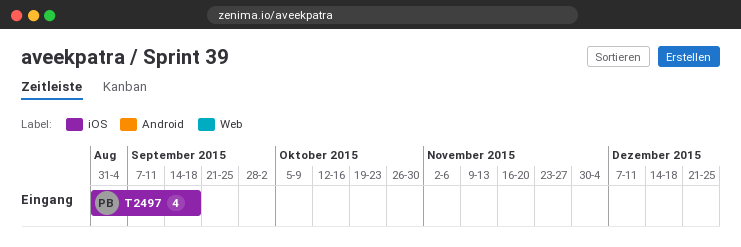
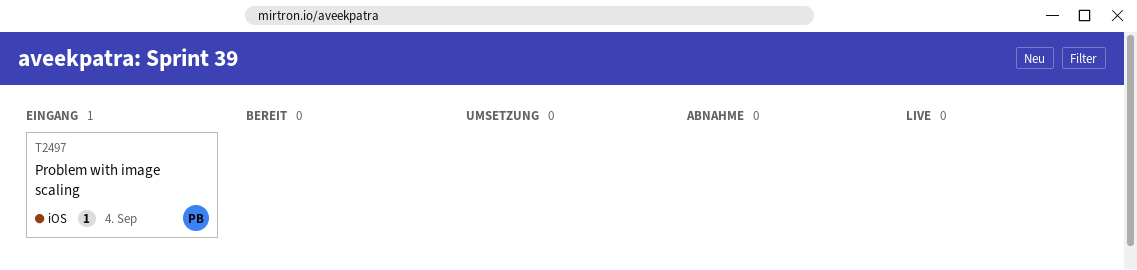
T2497, estimate: 4 -> 1
T2497, due: Sep 18 -> Sep 4

